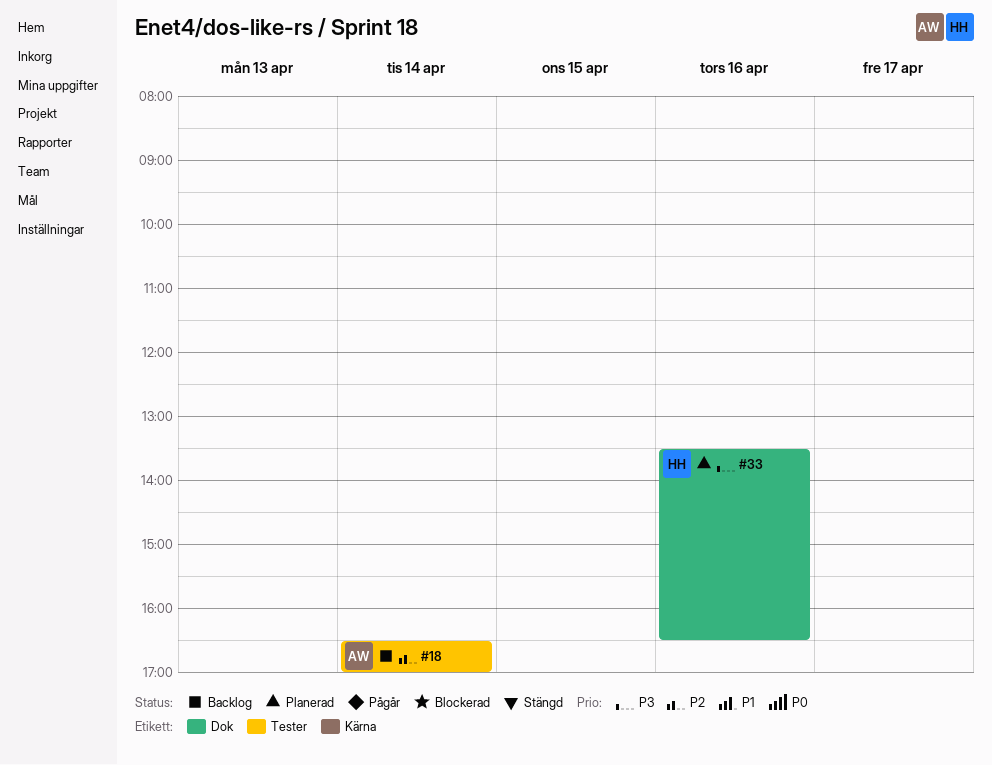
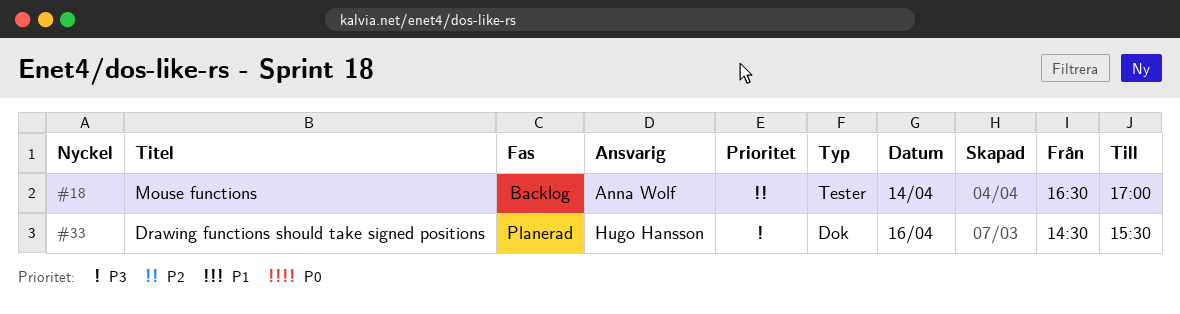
#33, begins: 13:30 -> 14:30
#33, ends: 16:30 -> 15:30

